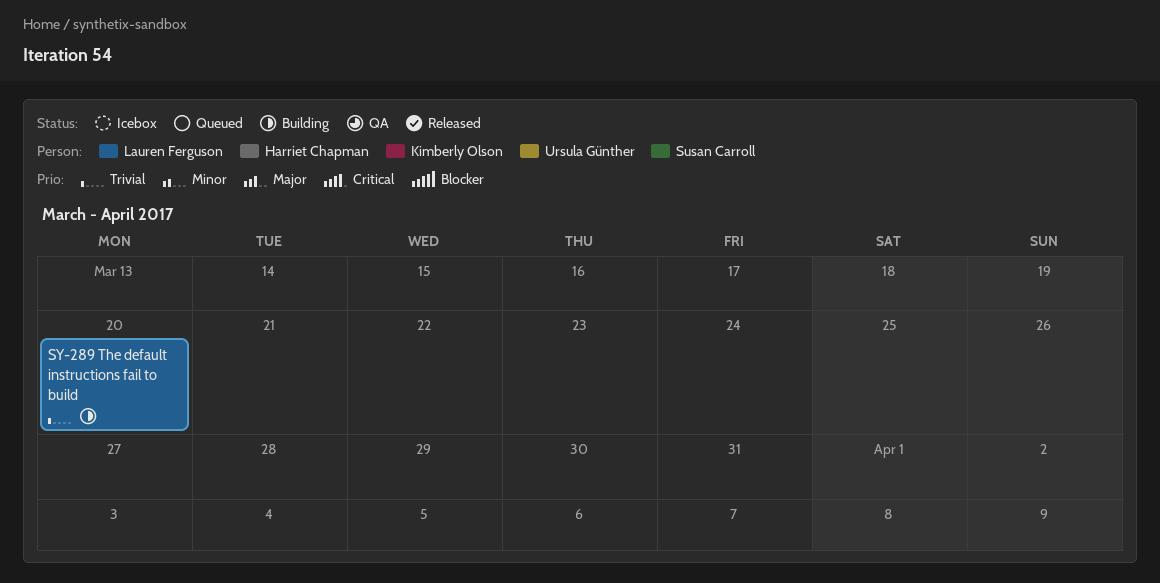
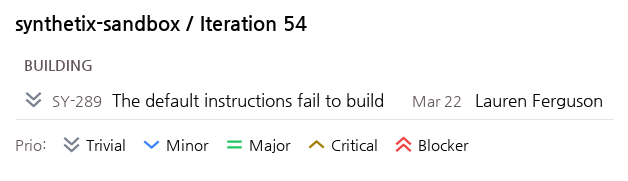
SY-289, due: Mar 20 -> Mar 22

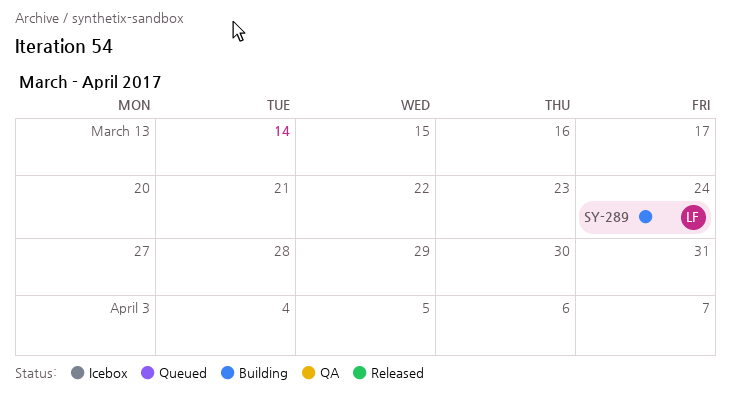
SY-289, due: Mar 22 -> Mar 24

